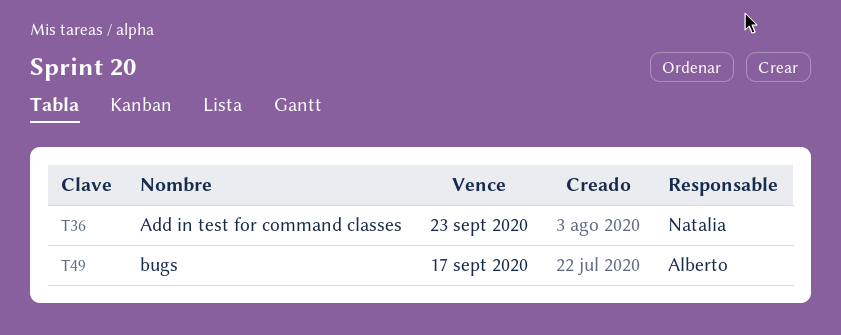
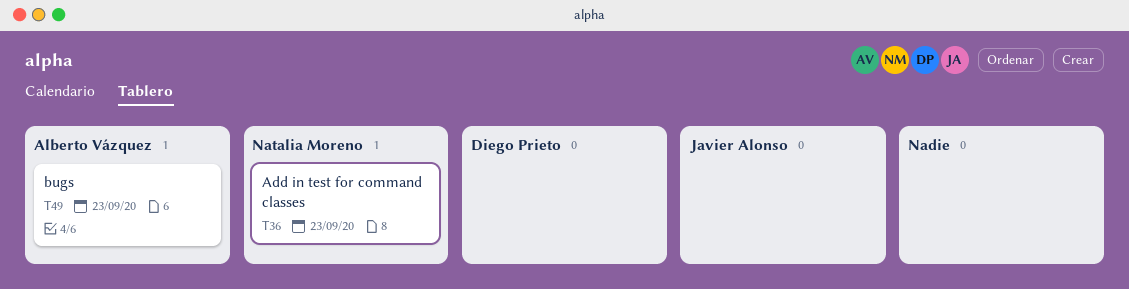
T49, due: Sep 17 -> Sep 23

